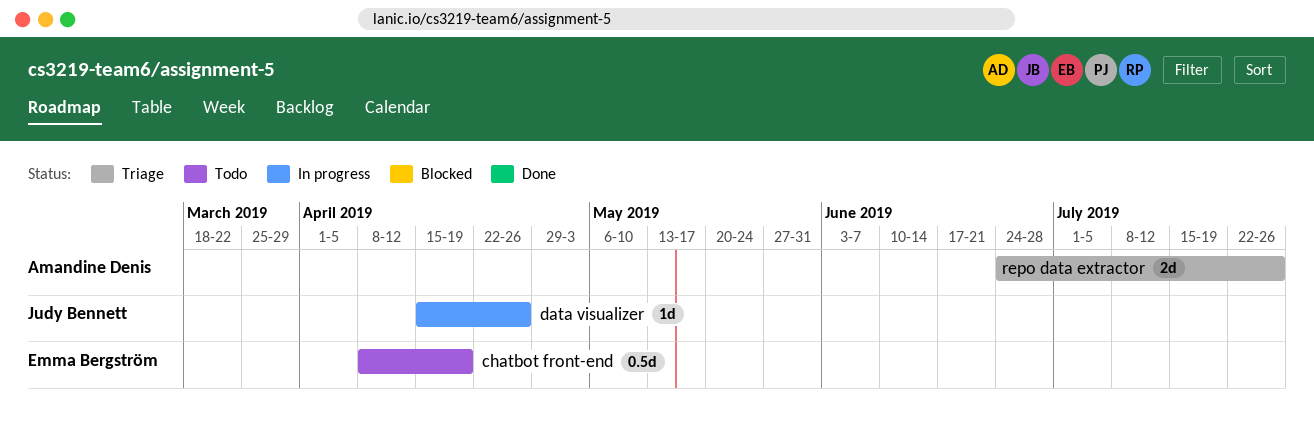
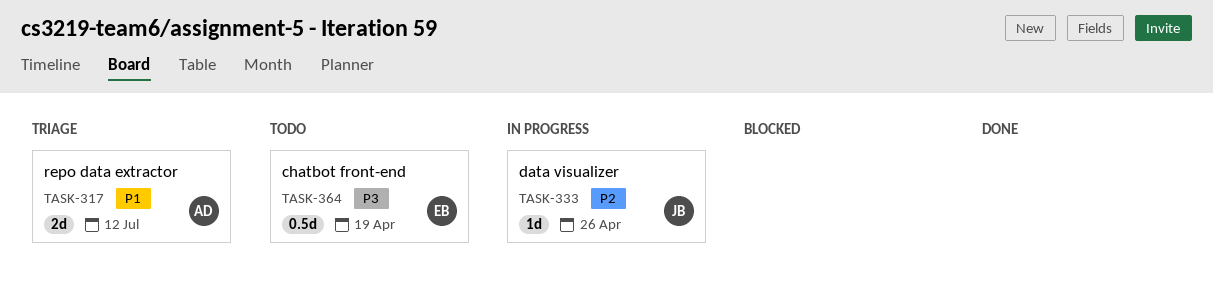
repo data extractor, due: Jul 26 -> Jul 12

